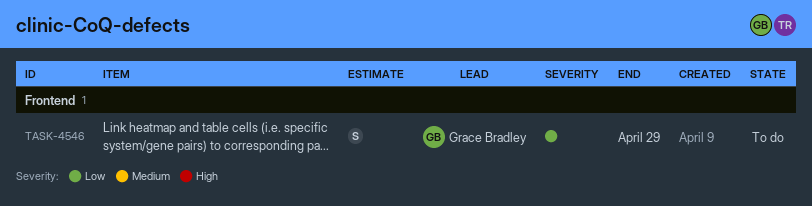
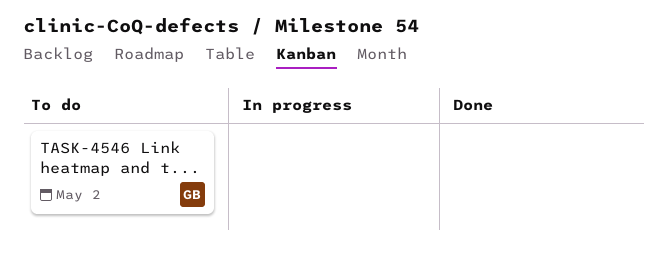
TASK-4546, due: Apr 29 -> May 2

